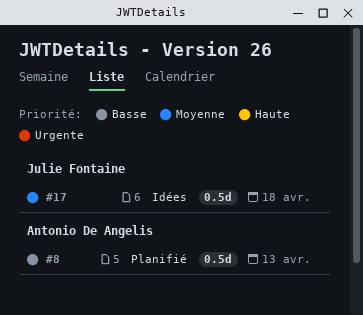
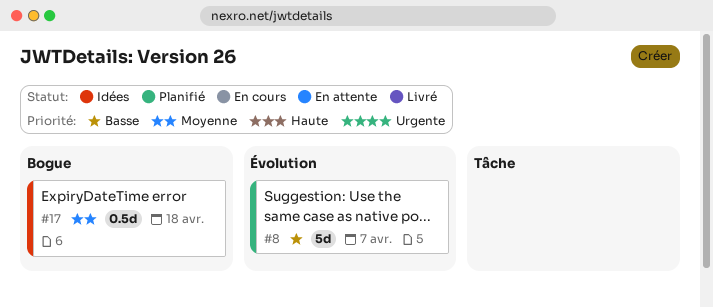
#8, estimate: 0.5d -> 5d
#8, due: Apr 13 -> Apr 7

